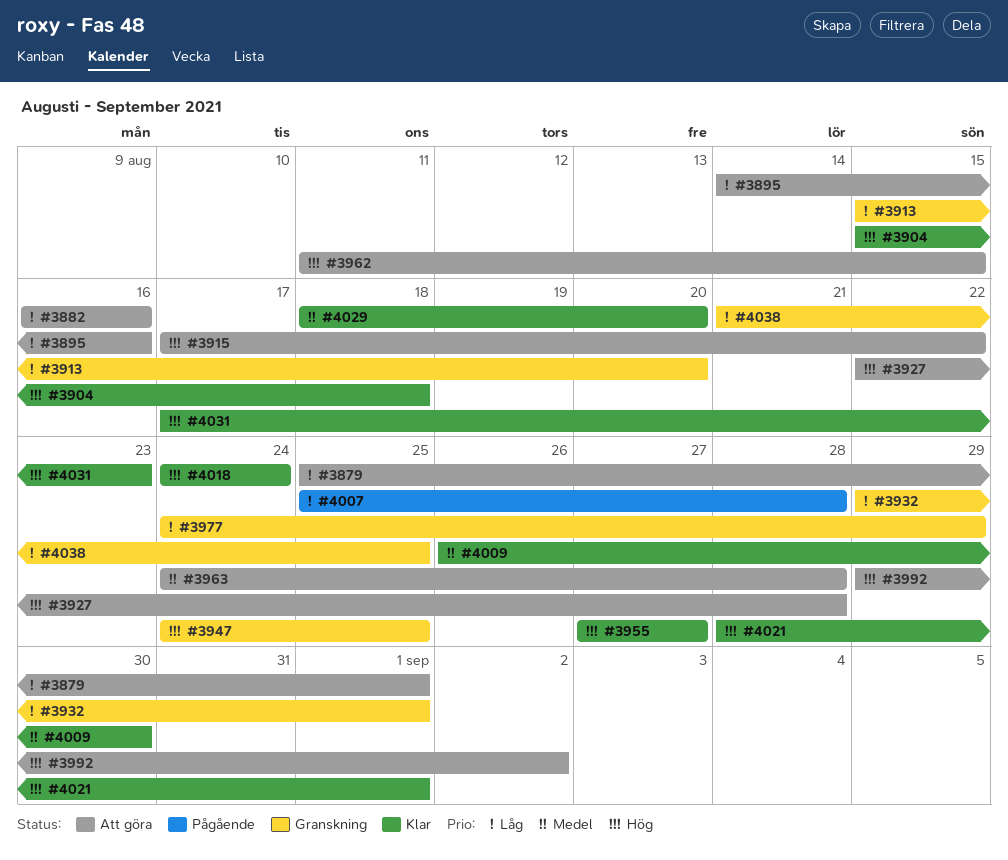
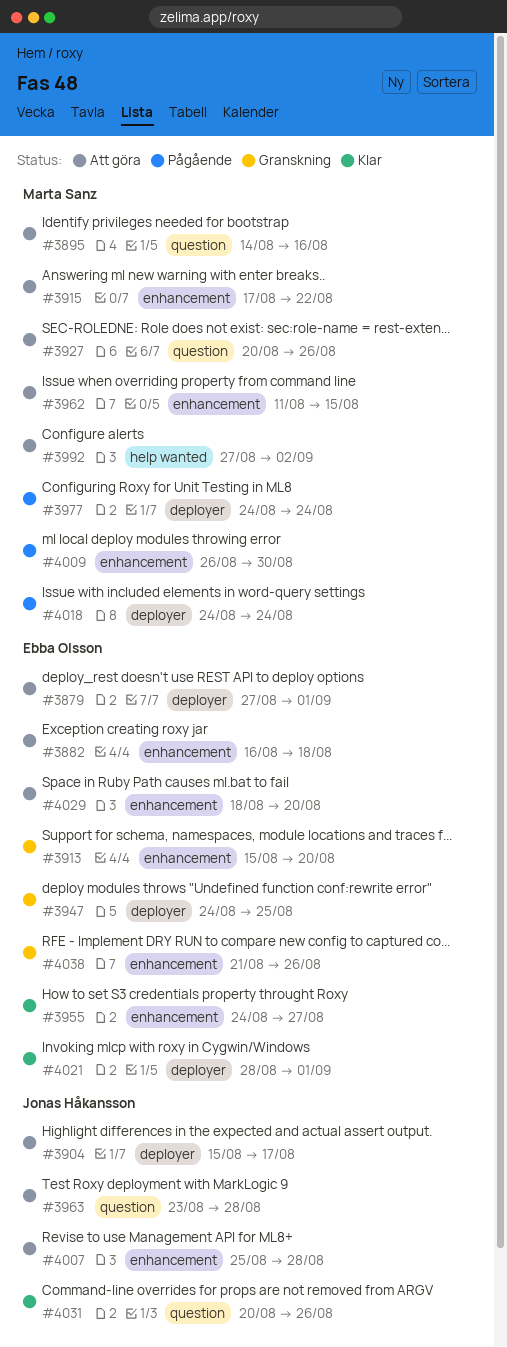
#3879, start: Aug 25 -> Aug 27
#3882, due: Aug 16 -> Aug 18
#3904, status: Klar -> Att göra
#3904, due: Aug 18 -> Aug 17
#3927, start: Aug 22 -> Aug 20
#3927, due: Aug 28 -> Aug 26
#3932: present -> none
#3955, start: Aug 27 -> Aug 24
#3963, start: Aug 24 -> Aug 23
#3977, status: Granskning -> Pågående
#3977, due: Aug 29 -> Aug 24
#3992, start: Aug 29 -> Aug 27
#4007, status: Pågående -> Att göra
#4009, status: Klar -> Pågående
#4018, status: Klar -> Pågående
#4029, status: Klar -> Att göra
#4031, start: Aug 17 -> Aug 20
#4031, due: Aug 23 -> Aug 26
#4038, due: Aug 25 -> Aug 26

